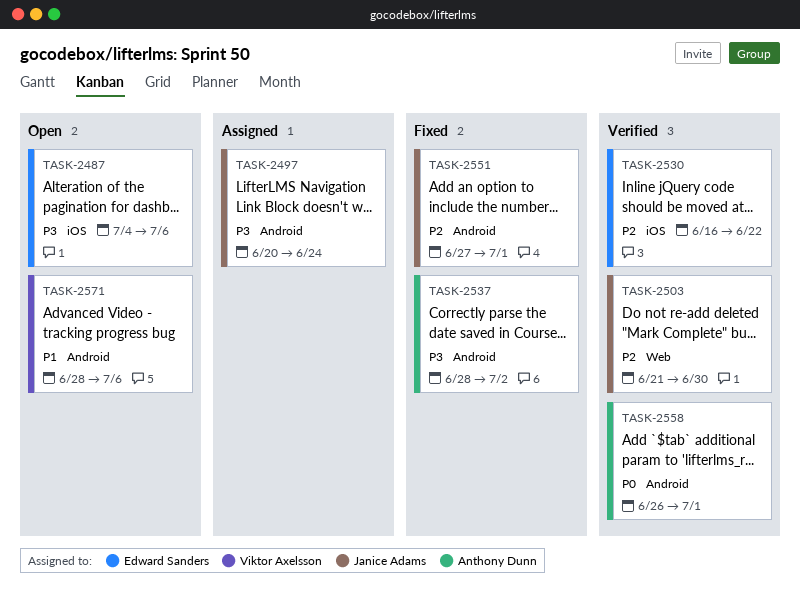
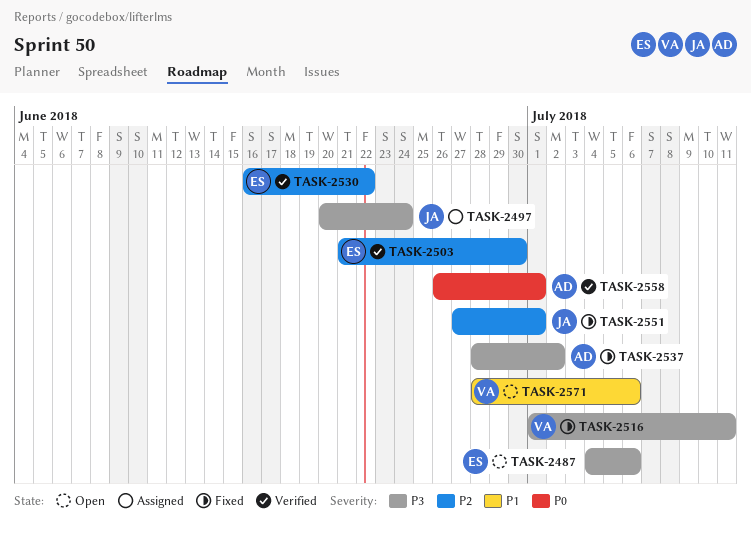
TASK-2503, owner: Janice Adams -> Edward Sanders
TASK-2516: none -> present

